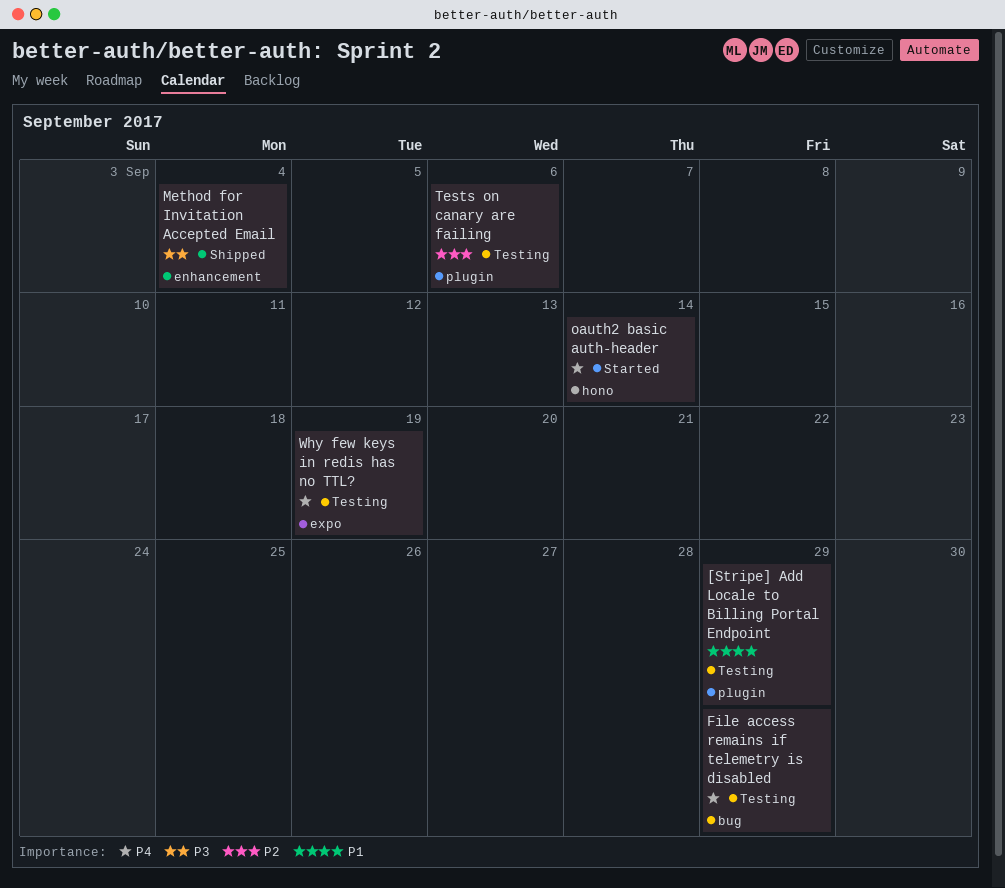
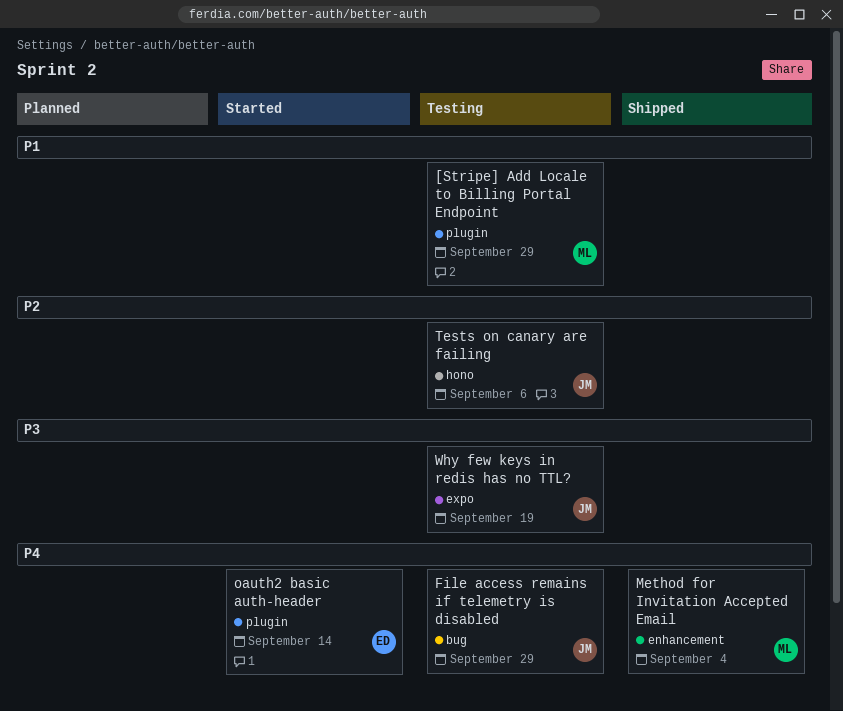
Method for Invitation Accepted Email, priority: P3 -> P4
oauth2 basic auth-header, label: hono -> plugin
Tests on canary are failing, label: plugin -> hono
Why few keys in redis has no TTL?, priority: P4 -> P3

